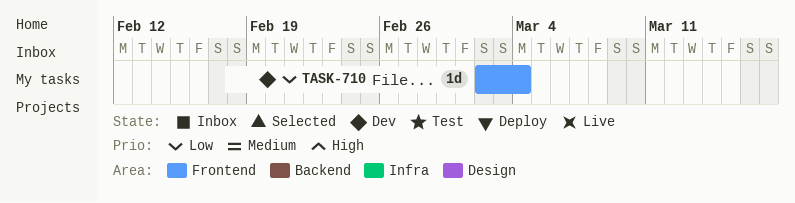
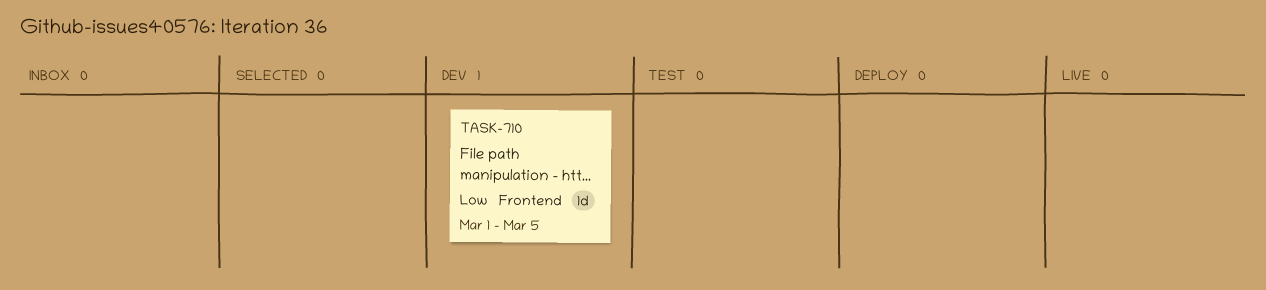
TASK-710, start: Mar 2 -> Mar 1
TASK-710, due: Mar 4 -> Mar 5

